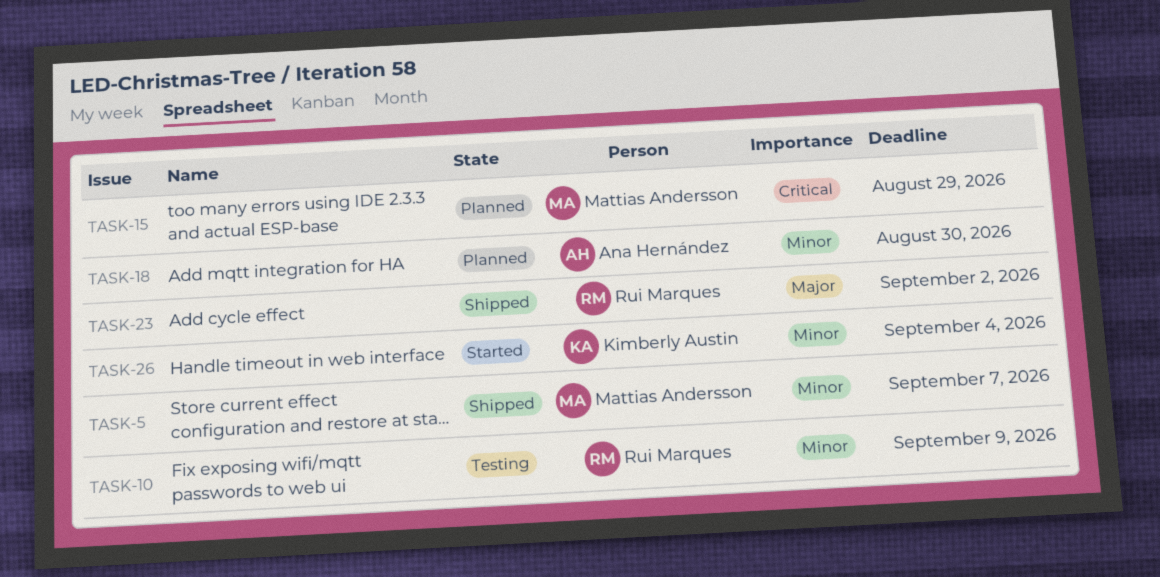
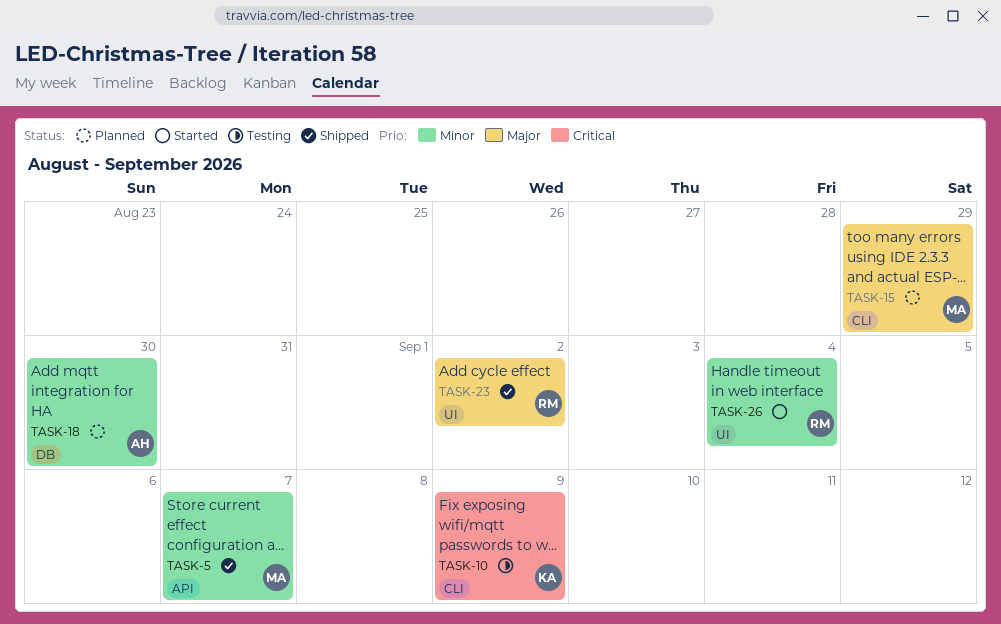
TASK-10, owner: Rui Marques -> Kimberly Austin
TASK-10, priority: Minor -> Critical
TASK-15, priority: Critical -> Major
TASK-26, owner: Kimberly Austin -> Rui Marques

